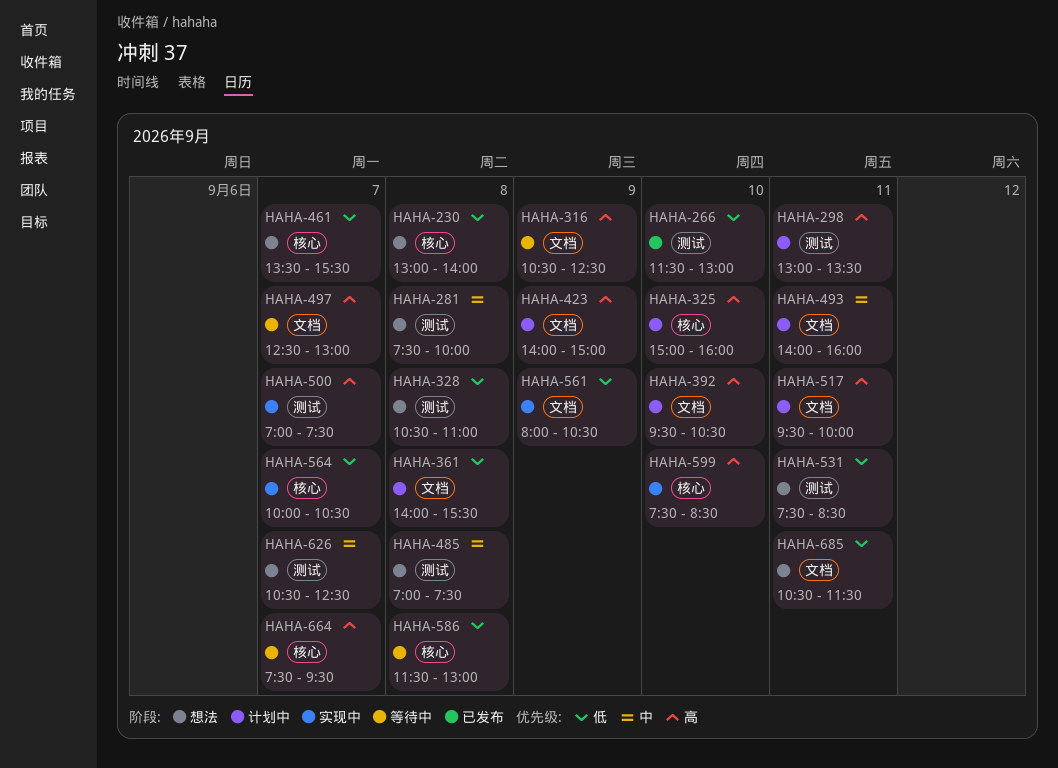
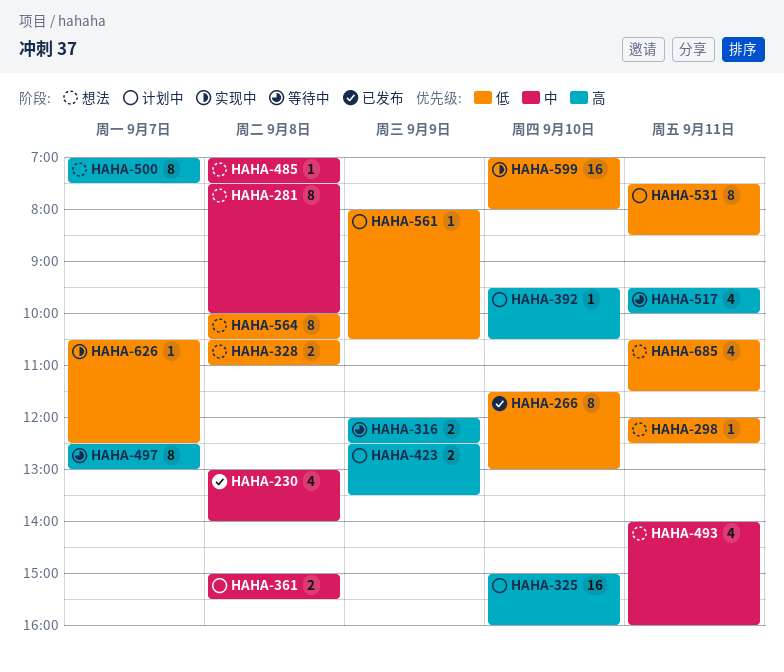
HAHA-230, status: 想法 -> 已发布
HAHA-230, priority: 低 -> 中
HAHA-298, status: 计划中 -> 想法
HAHA-298, priority: 高 -> 低
HAHA-298, begins: 13:00 -> 12:00
HAHA-298, ends: 13:30 -> 12:30
HAHA-316, begins: 10:30 -> 12:00
HAHA-361, priority: 低 -> 中
HAHA-361, begins: 14:00 -> 15:00
HAHA-423, begins: 14:00 -> 12:30
HAHA-423, ends: 15:00 -> 13:30
HAHA-461: present -> none
HAHA-493, status: 计划中 -> 想法
HAHA-500, status: 实现中 -> 想法
HAHA-517, status: 计划中 -> 等待中
HAHA-531, status: 想法 -> 计划中
HAHA-561, status: 实现中 -> 计划中
HAHA-564, status: 实现中 -> 想法
HAHA-564, day: Sep 7 -> Sep 8
HAHA-586: present -> none
HAHA-599, priority: 高 -> 低
HAHA-599, begins: 07:30 -> 07:00
HAHA-599, ends: 08:30 -> 08:00
HAHA-626, status: 想法 -> 实现中
HAHA-626, priority: 中 -> 低
HAHA-664: present -> none

